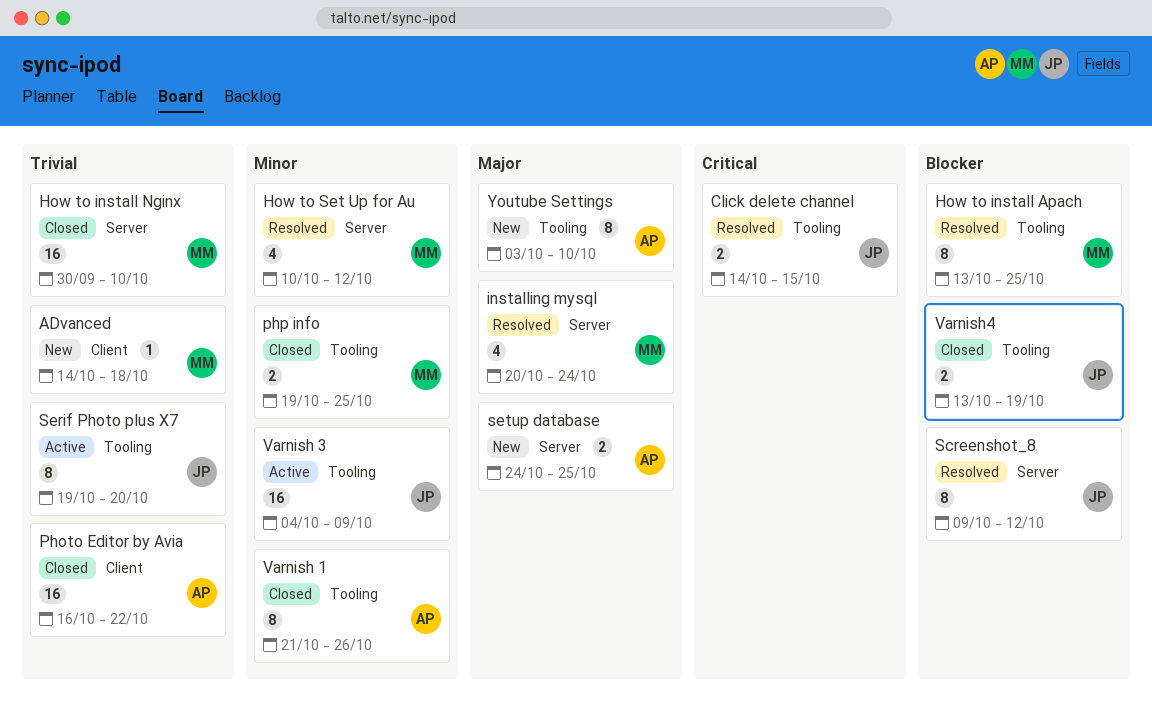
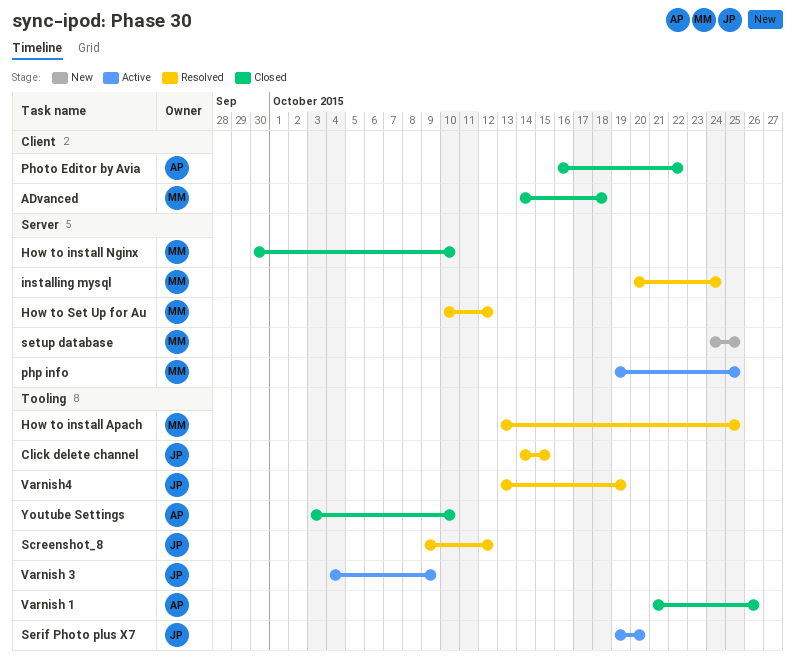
ADvanced, status: New -> Closed
php info, status: Closed -> Active
php info, label: Tooling -> Server
Screenshot_8, label: Server -> Tooling
setup database, owner: AP -> MM
Varnish4, status: Closed -> Resolved
Youtube Settings, status: New -> Closed

